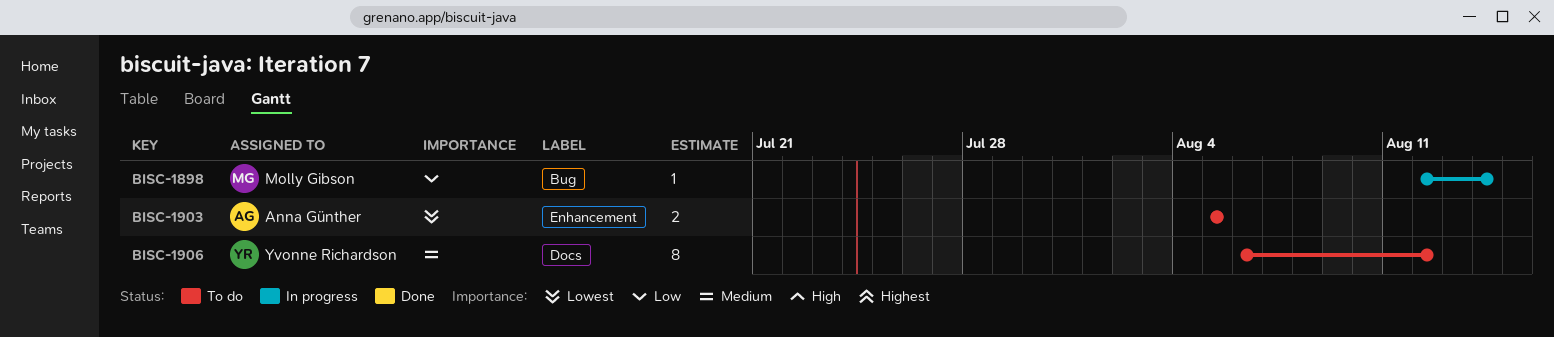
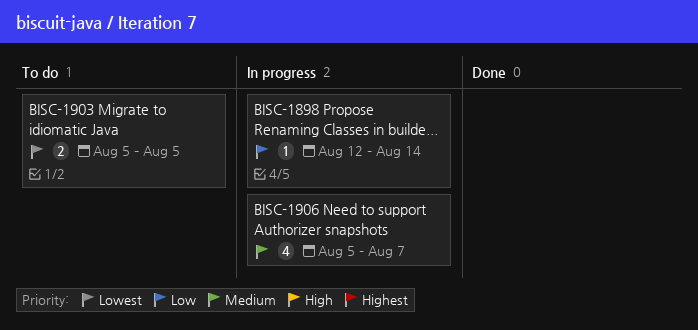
BISC-1906, status: To do -> In progress
BISC-1906, estimate: 8 -> 4
BISC-1906, start: Aug 6 -> Aug 5
BISC-1906, due: Aug 12 -> Aug 7

